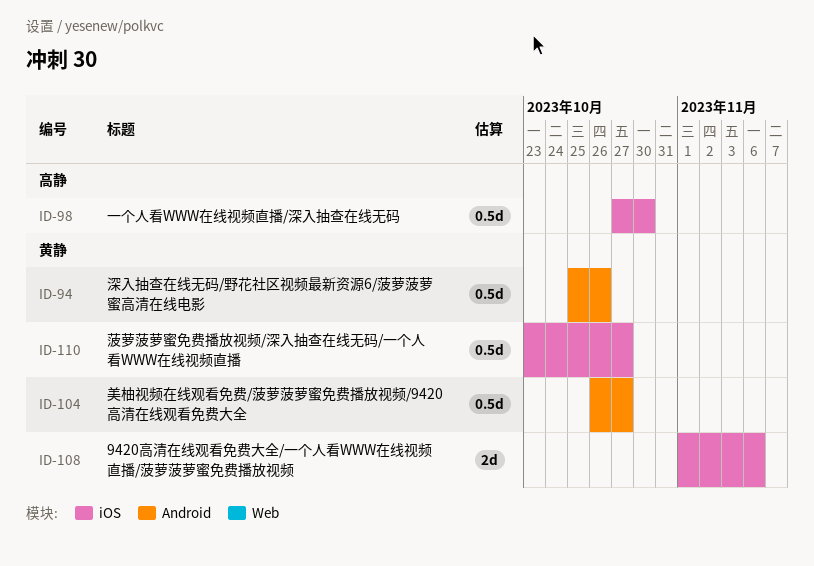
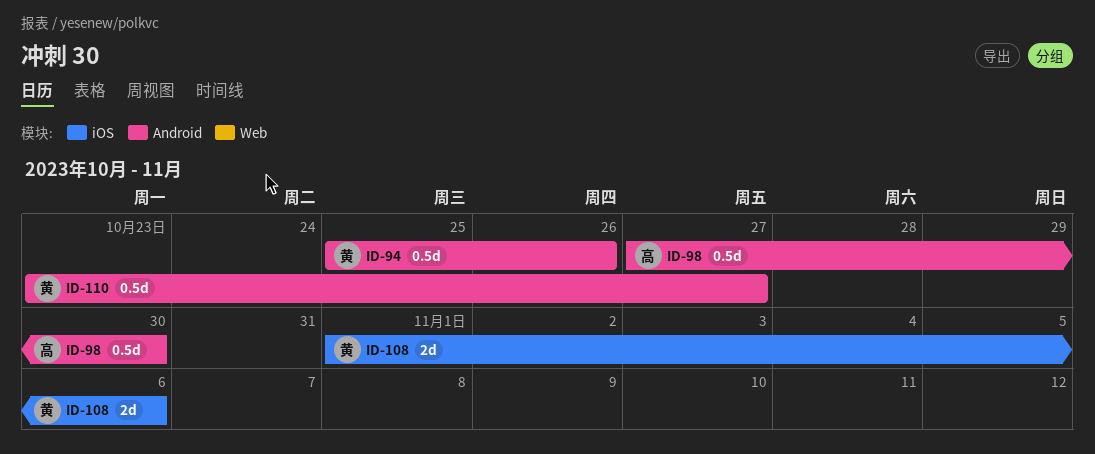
ID-98, label: iOS -> Android
ID-104: present -> none
ID-110, label: iOS -> Android

